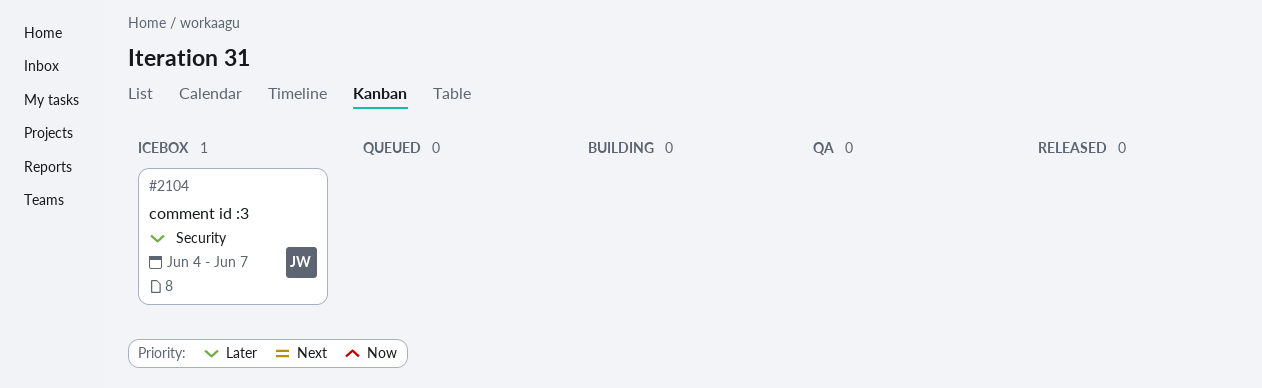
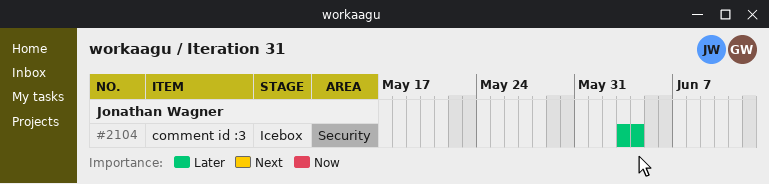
#2104, start: Jun 4 -> Jun 3
#2104, due: Jun 7 -> Jun 4

